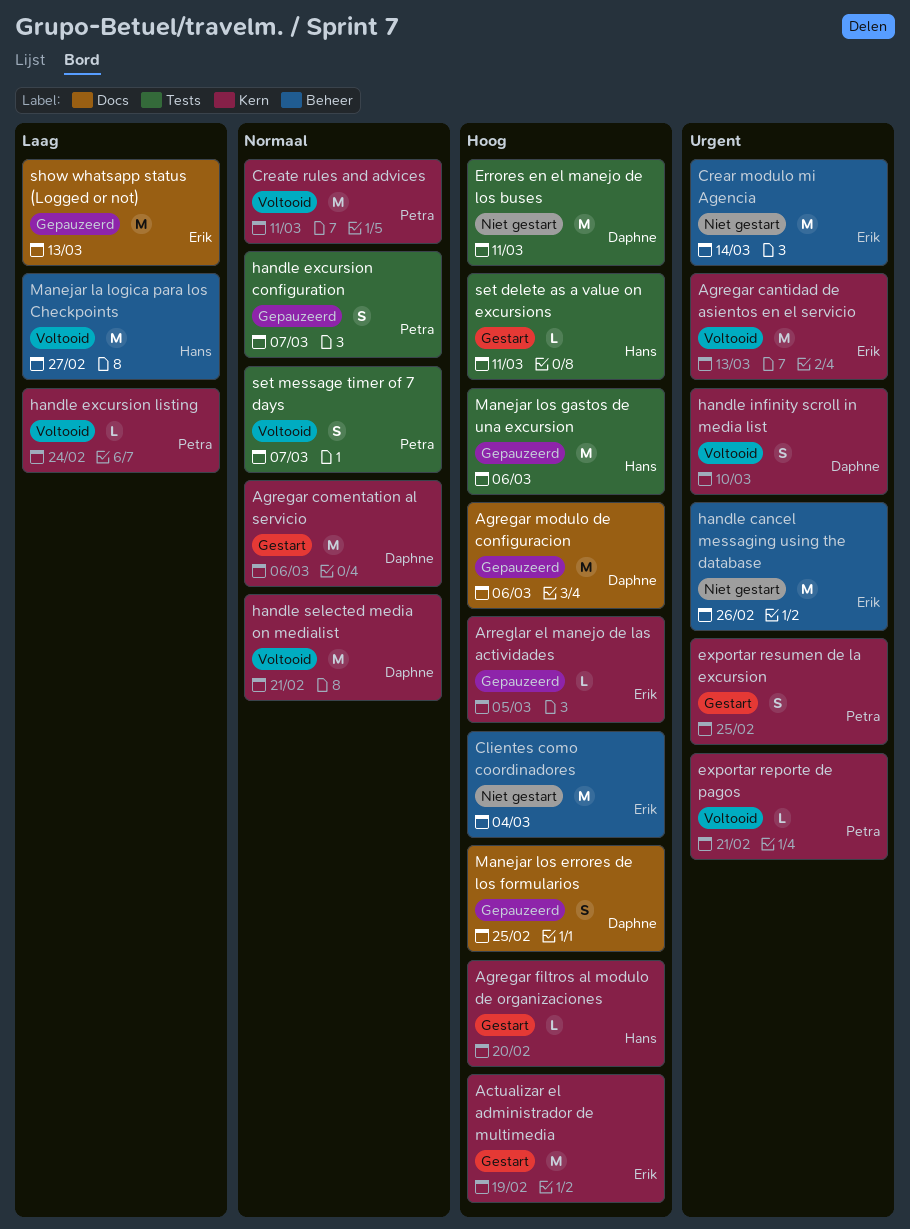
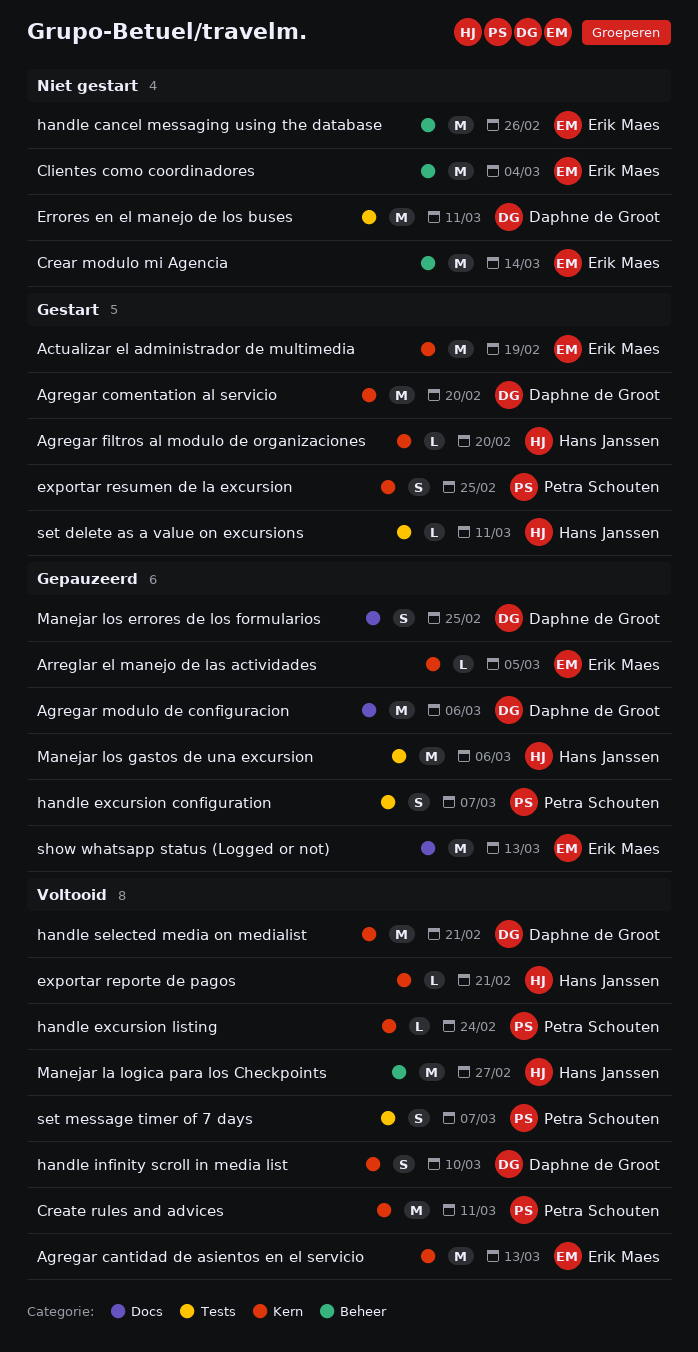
Agregar comentation al servicio, due: Mar 6 -> Feb 20
exportar reporte de pagos, owner: Petra Schouten -> Hans Janssen

